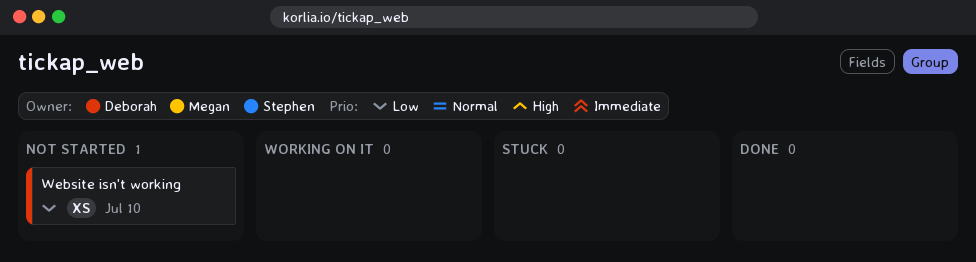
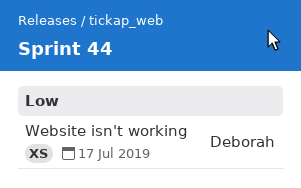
Website isn't working, due: Jul 10 -> Jul 17

